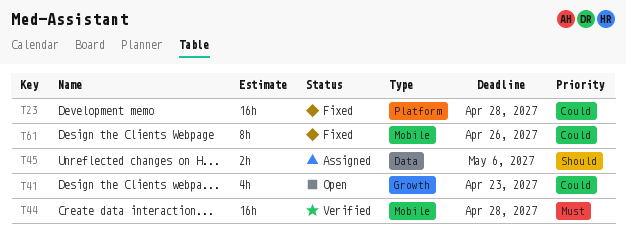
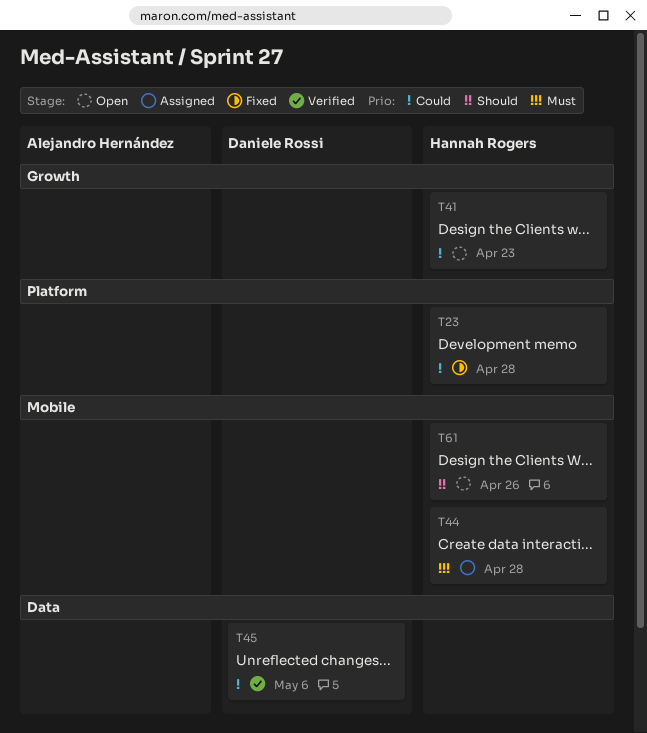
T44, status: Verified -> Assigned
T45, status: Assigned -> Verified
T45, priority: Should -> Could
T61, status: Fixed -> Open
T61, priority: Could -> Should

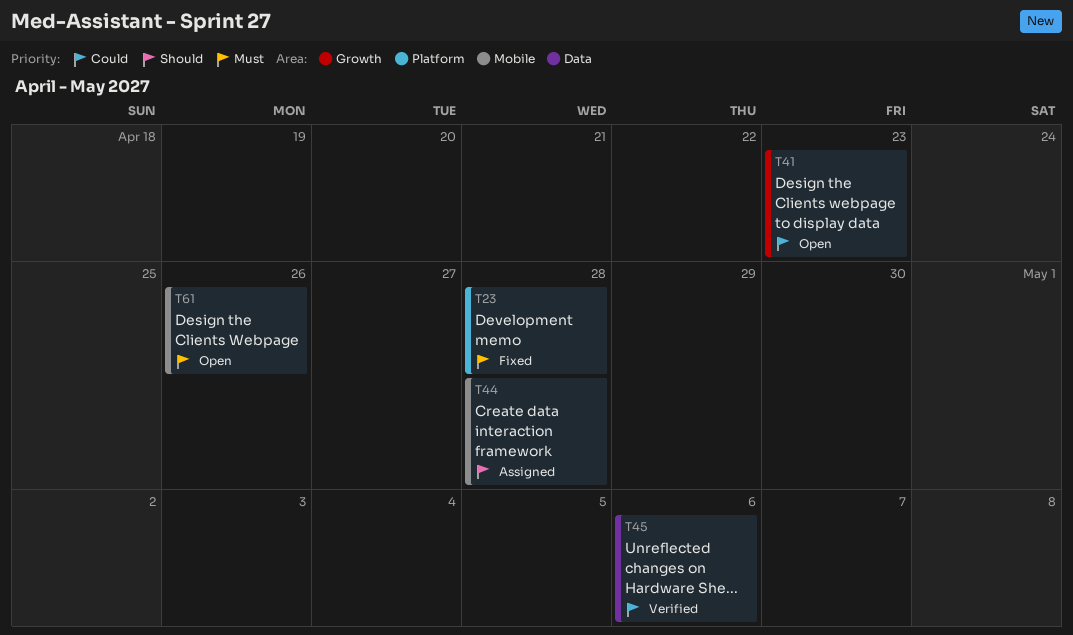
T23, priority: Could -> Must
T44, priority: Must -> Should
T61, priority: Should -> Must

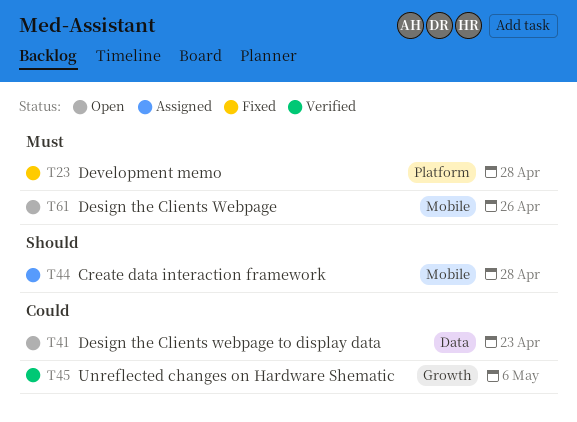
T41, label: Growth -> Data
T45, label: Data -> Growth

